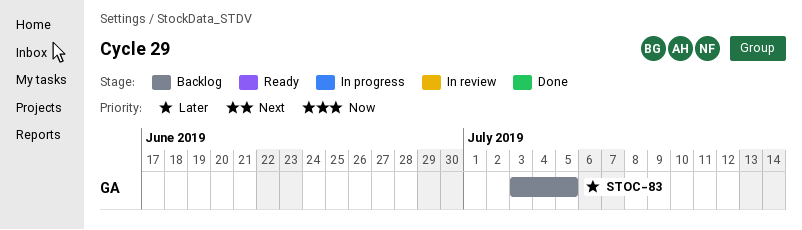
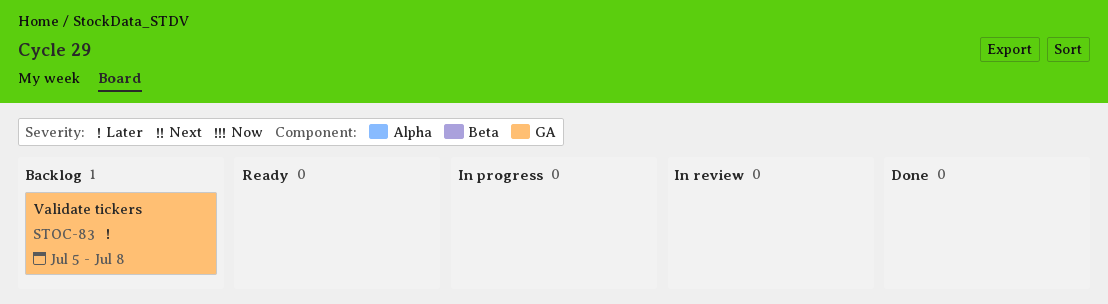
STOC-83, start: Jul 3 -> Jul 5
STOC-83, due: Jul 5 -> Jul 8

